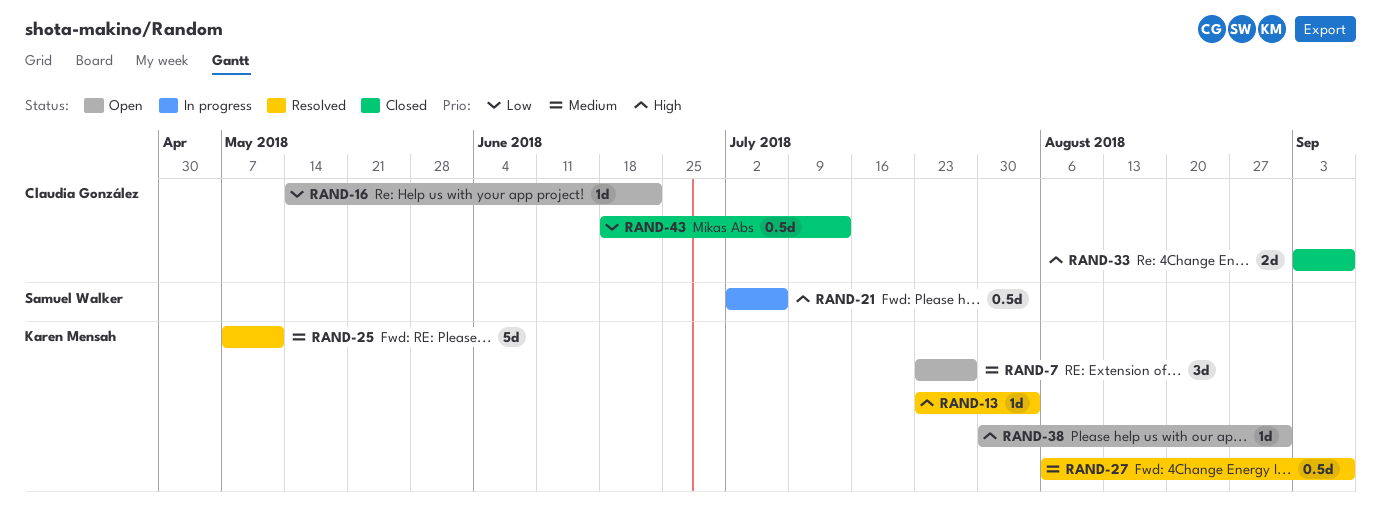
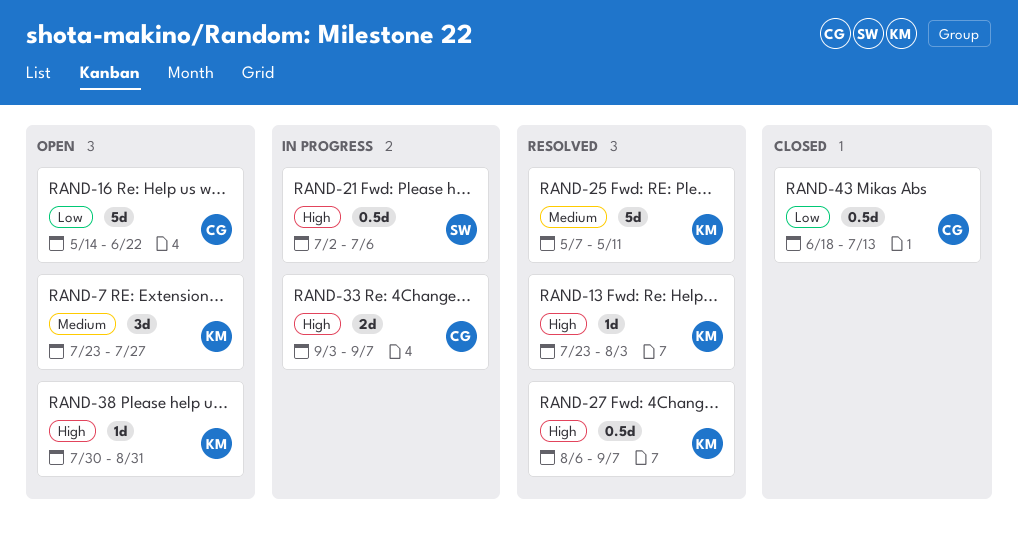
RAND-16, estimate: 1d -> 5d
RAND-27, priority: Medium -> High
RAND-33, status: Closed -> In progress

